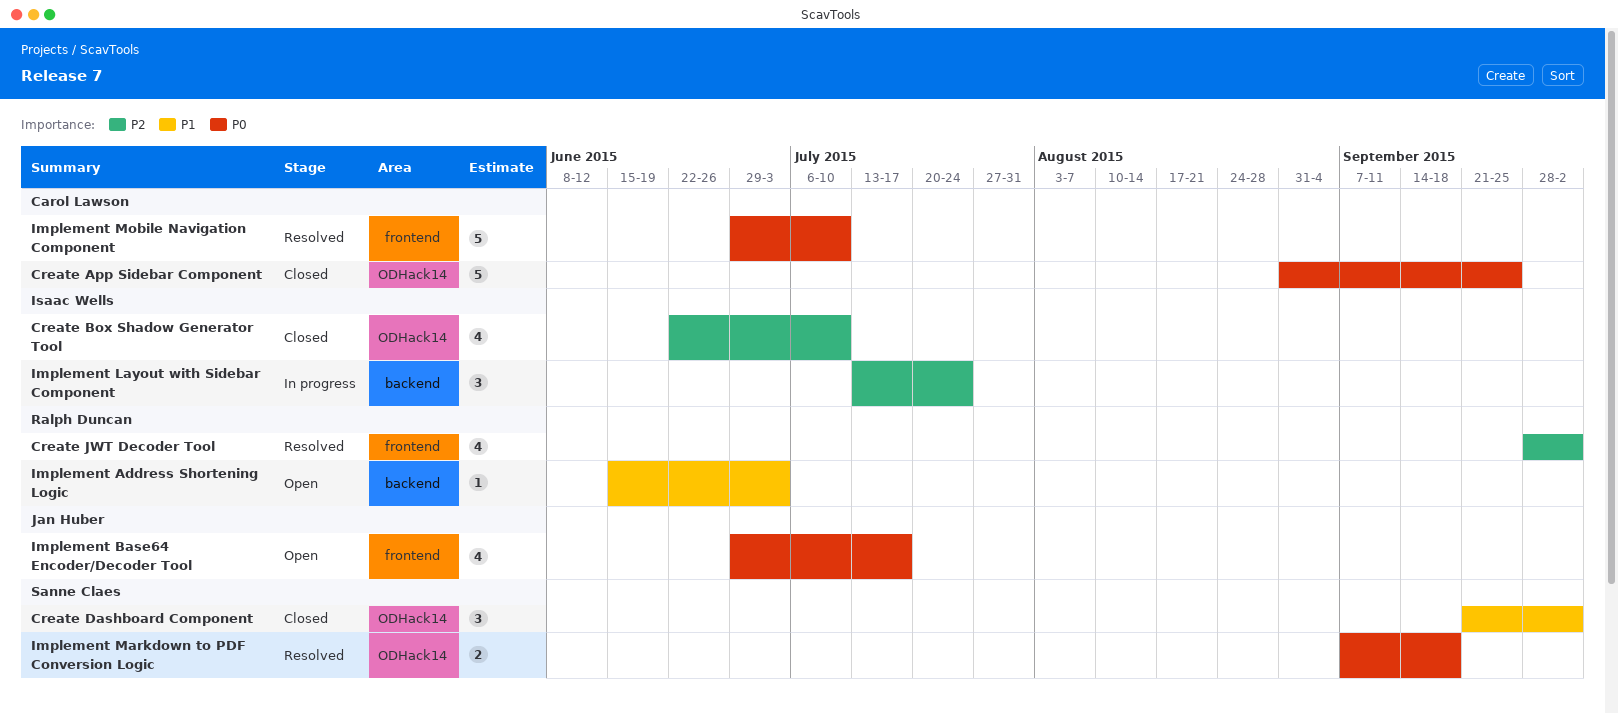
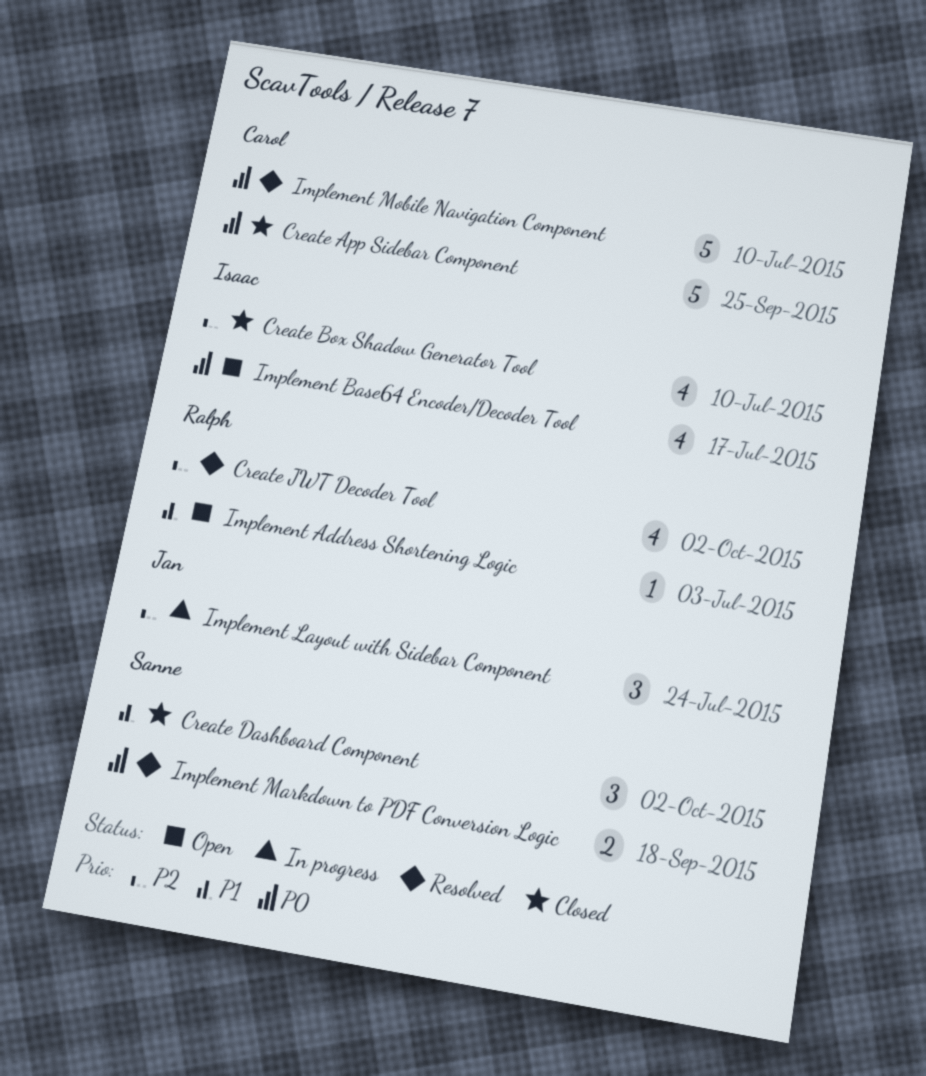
Implement Base64 Encoder/Decoder Tool, owner: Jan Huber -> Isaac Wells
Implement Layout with Sidebar Component, owner: Isaac Wells -> Jan Huber

